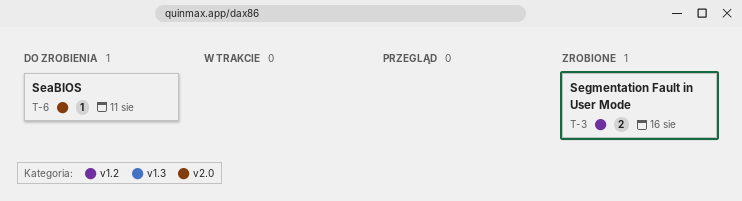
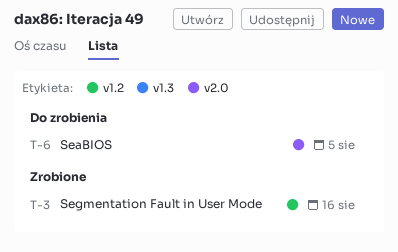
T-6, due: Aug 11 -> Aug 5

